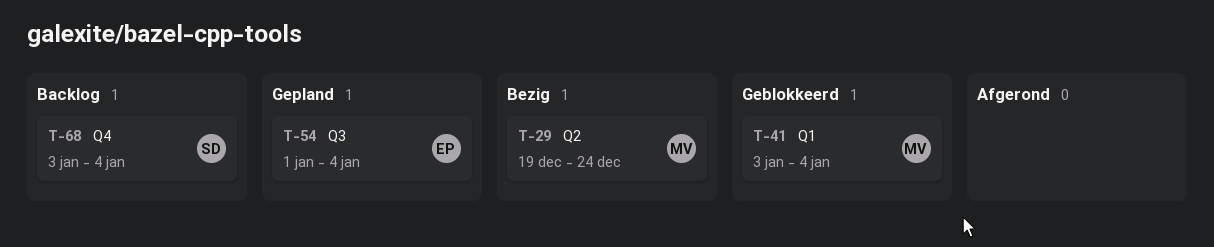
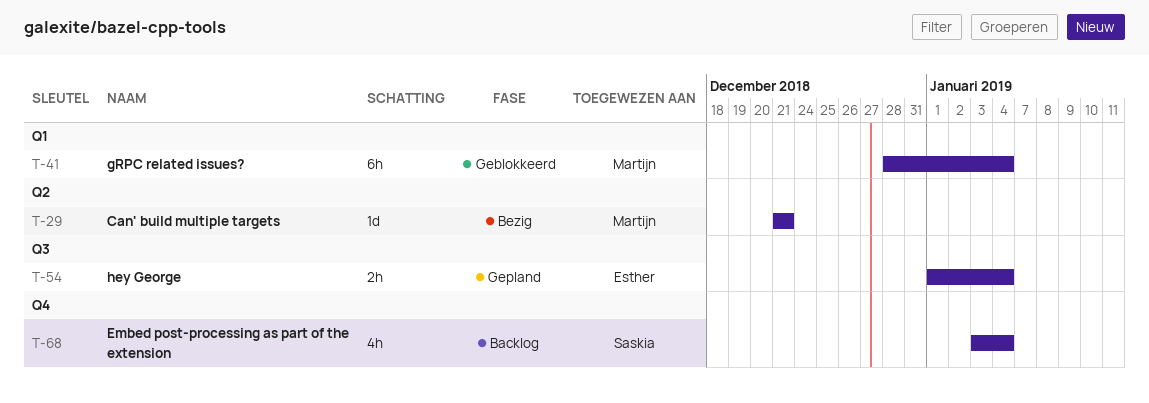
T-29, start: Dec 19 -> Dec 21
T-29, due: Dec 24 -> Dec 21
T-41, start: Jan 3 -> Dec 28

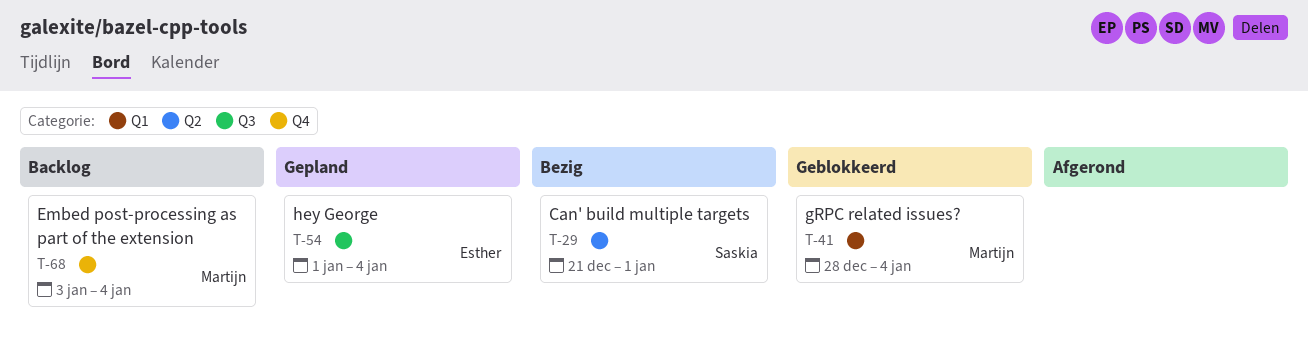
T-29, owner: Martijn -> Saskia
T-29, due: Dec 21 -> Jan 1
T-68, owner: Saskia -> Martijn

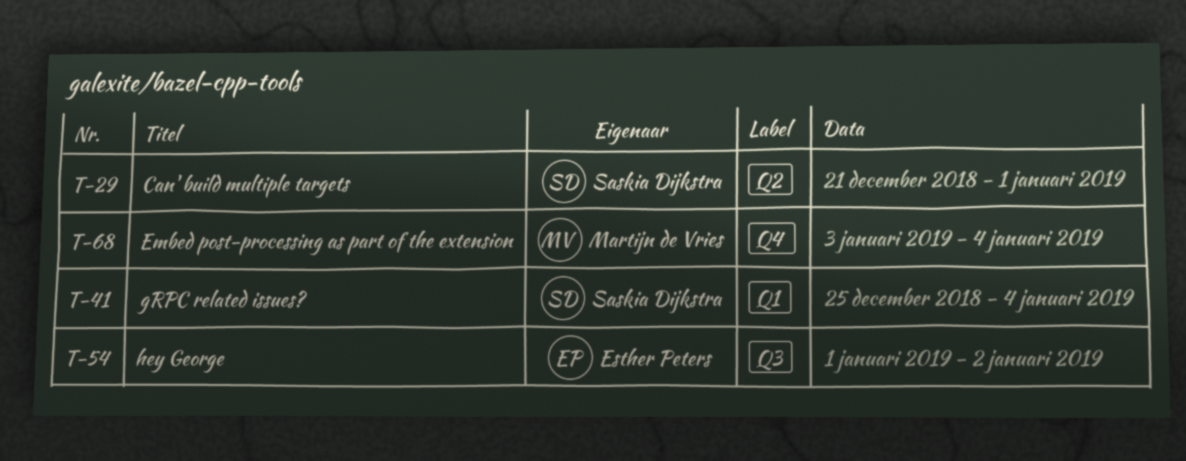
T-41, owner: Martijn de Vries -> Saskia Dijkstra
T-41, start: Dec 28 -> Dec 25
T-54, due: Jan 4 -> Jan 2

